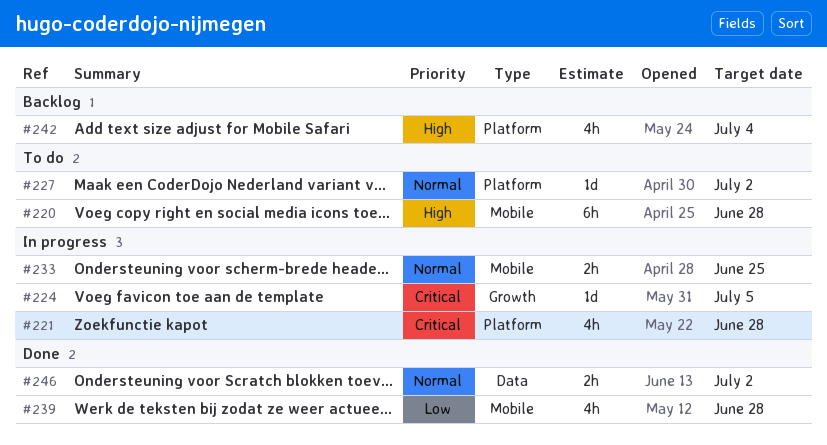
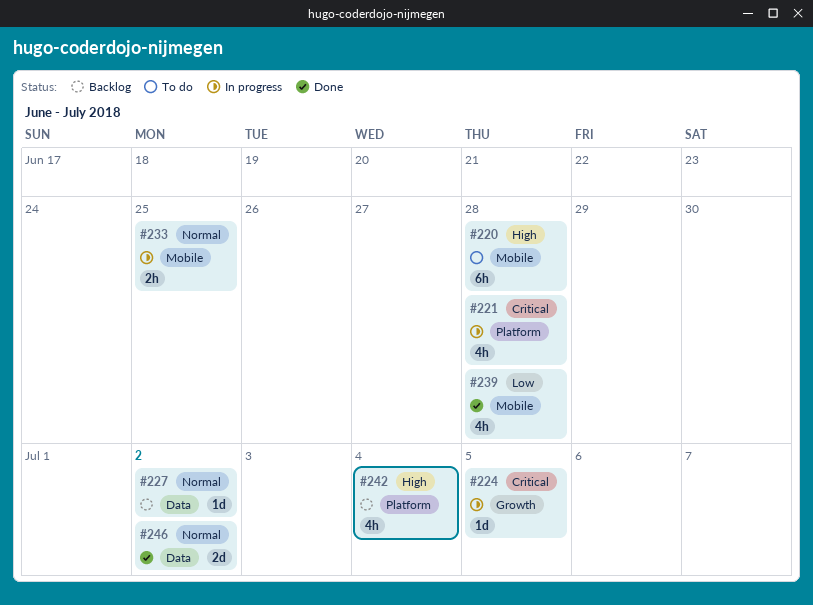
#227, status: To do -> Backlog
#227, label: Platform -> Data
#246, estimate: 2h -> 2d

